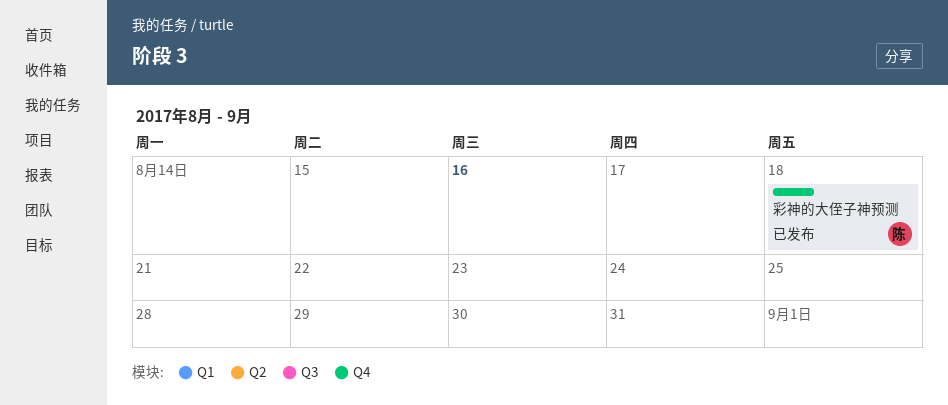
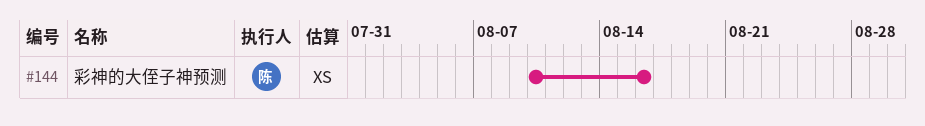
彩神的大侄子神预测, due: Aug 18 -> Aug 16

